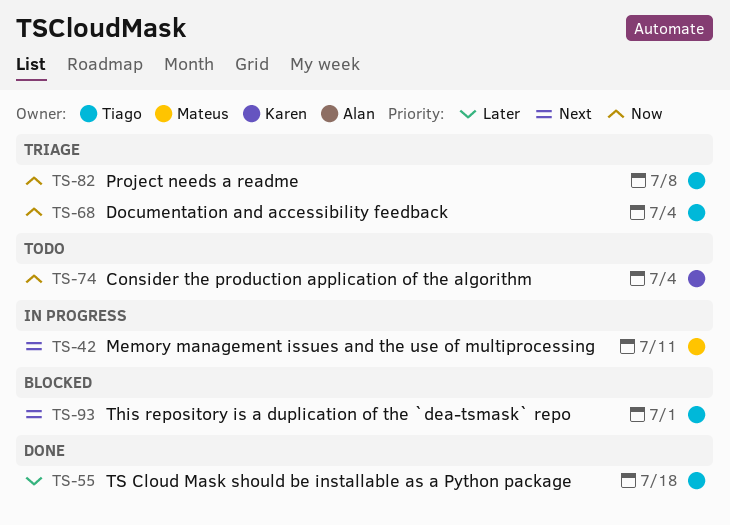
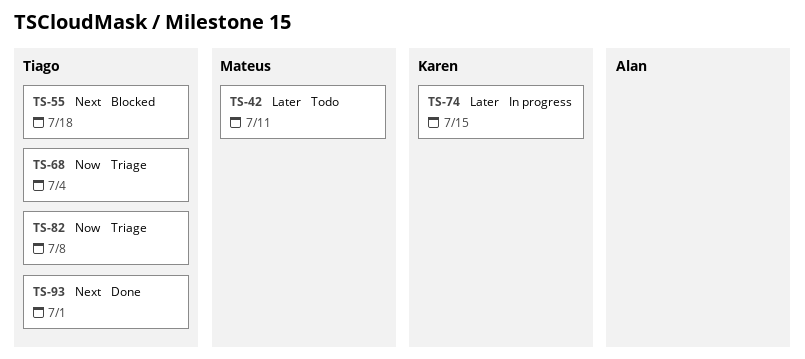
TS-42, status: In progress -> Todo
TS-42, priority: Next -> Later
TS-55, status: Done -> Blocked
TS-55, priority: Later -> Next
TS-74, status: Todo -> In progress
TS-74, priority: Now -> Later
TS-74, due: Jul 4 -> Jul 15
TS-93, status: Blocked -> Done

